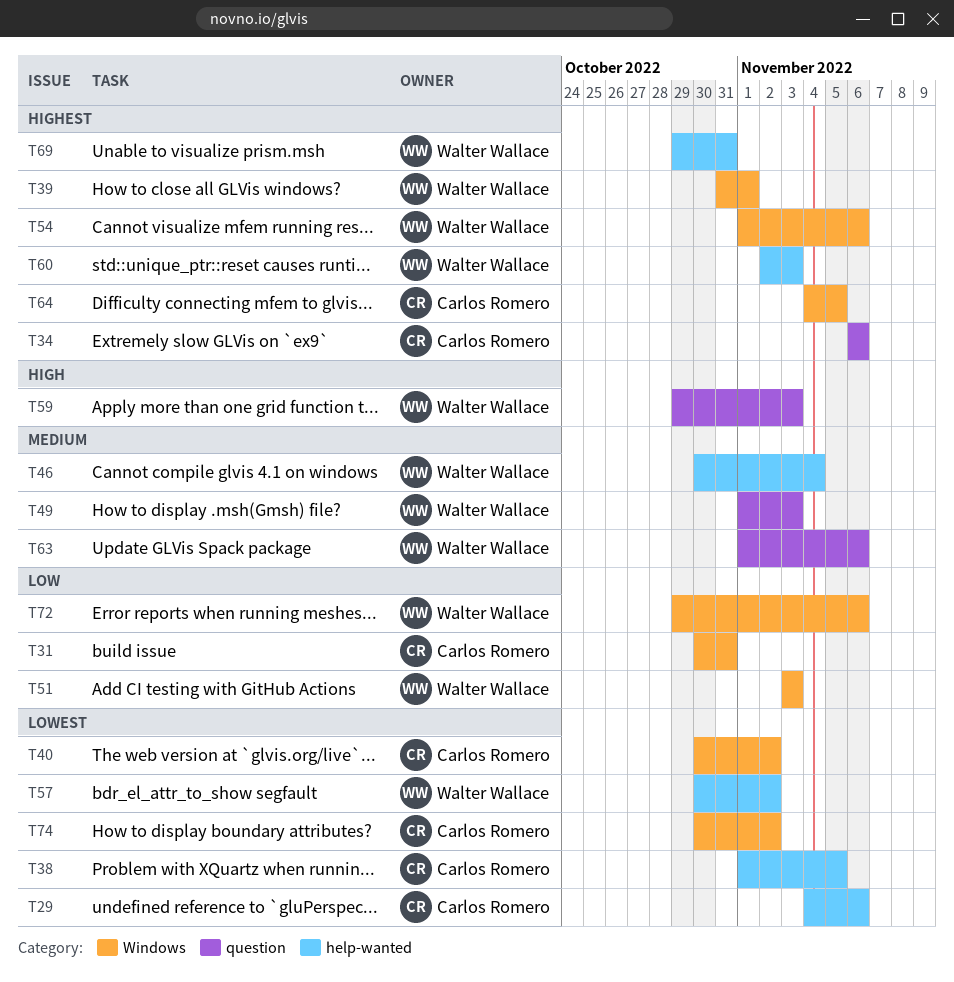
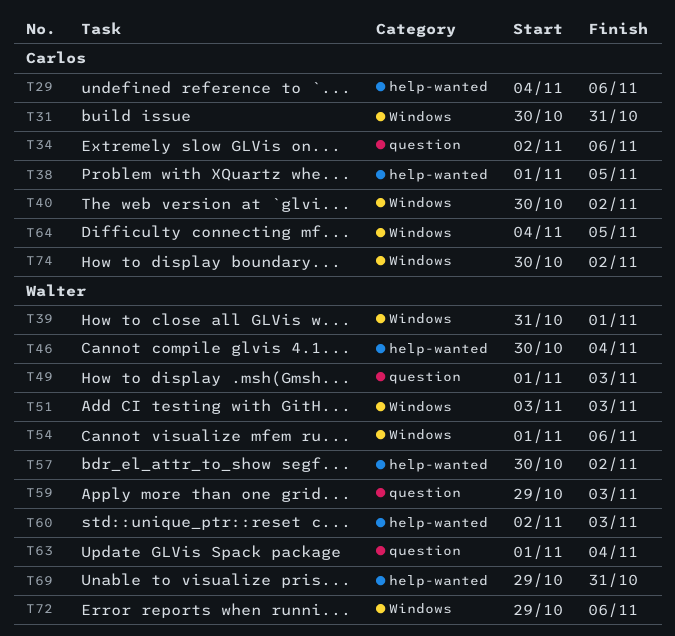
T34, start: Nov 6 -> Nov 2
T63, due: Nov 6 -> Nov 4

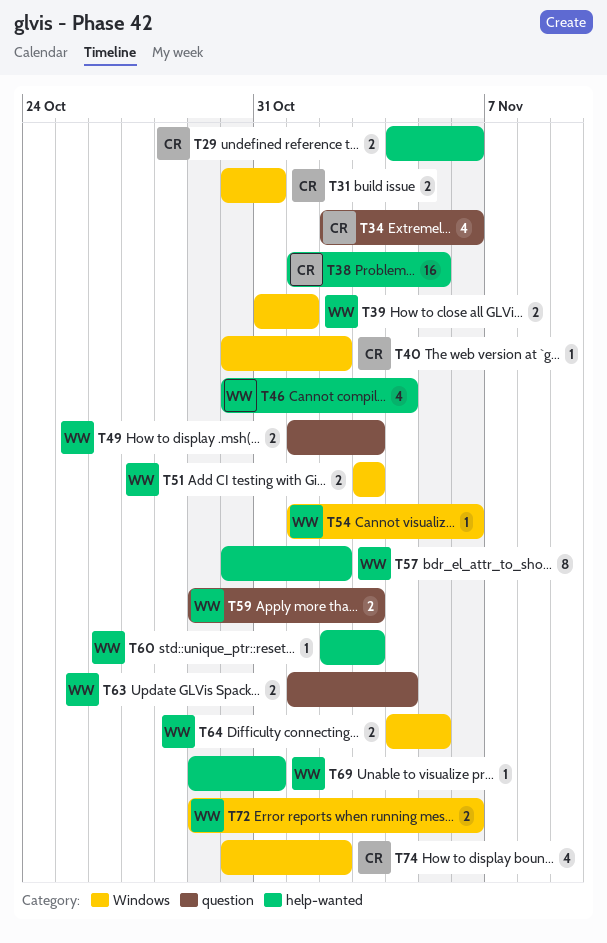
T64, owner: Carlos -> Walter

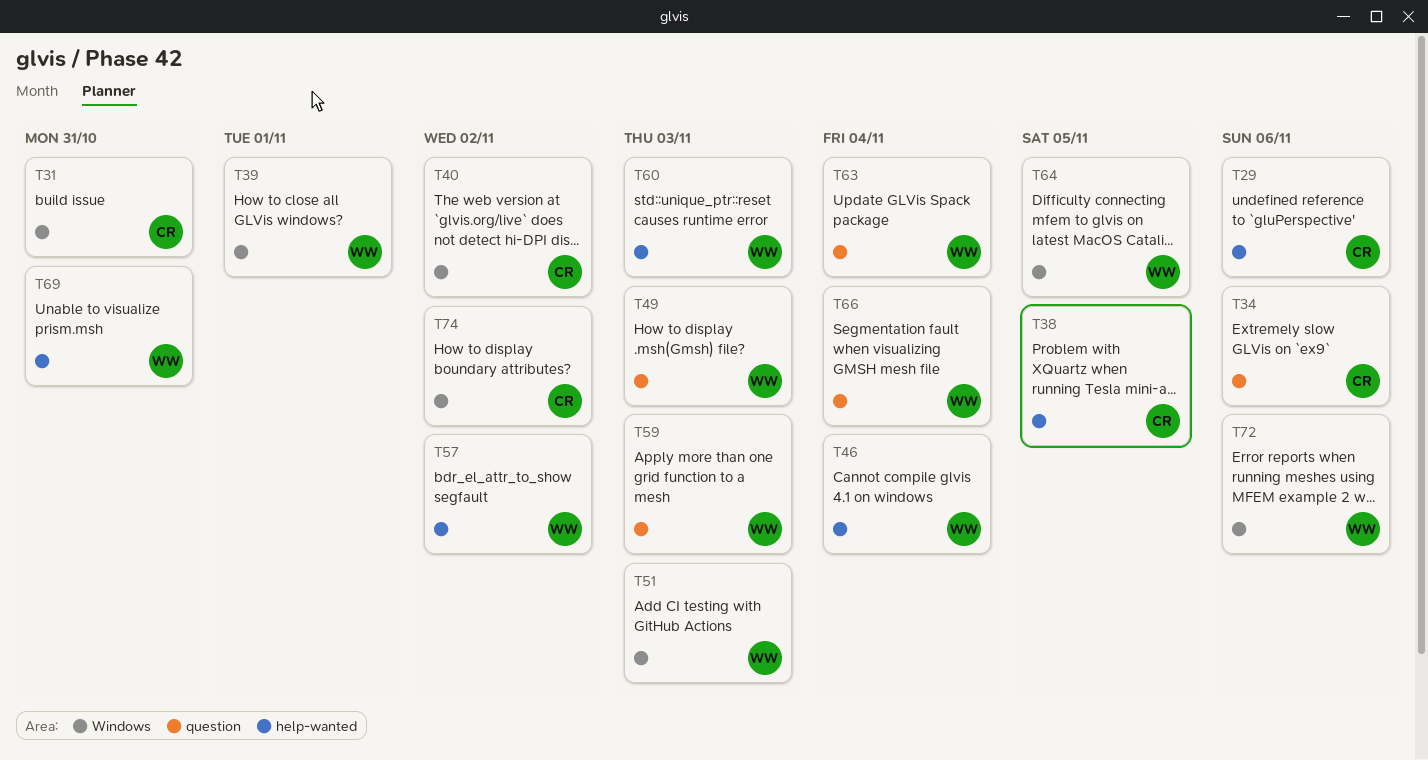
T54: present -> none
T66: none -> present

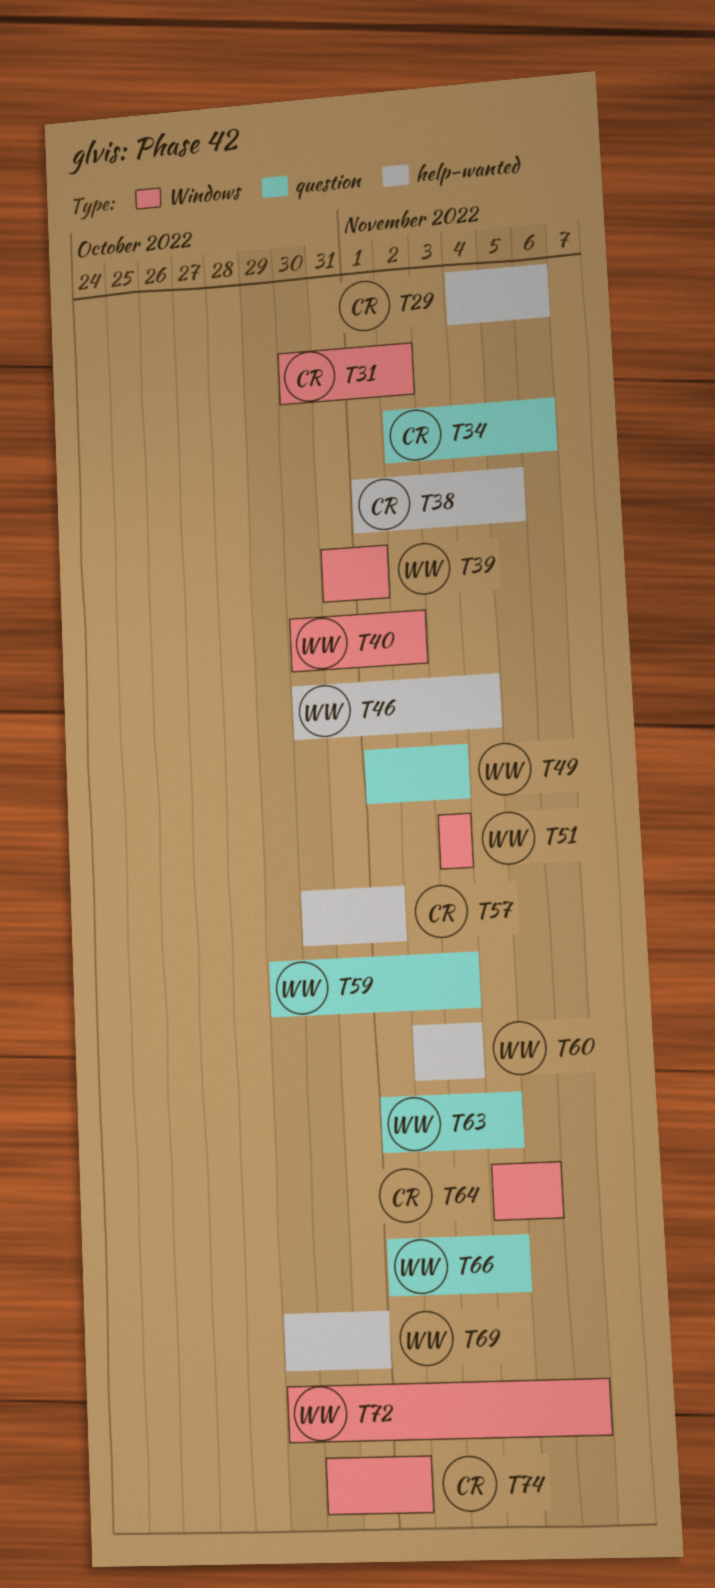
T31, due: Oct 31 -> Nov 2
T40, owner: CR -> WW
T57, owner: WW -> CR
T57, due: Nov 2 -> Nov 1
T64, owner: WW -> CR
T74, due: Nov 2 -> Nov 1

